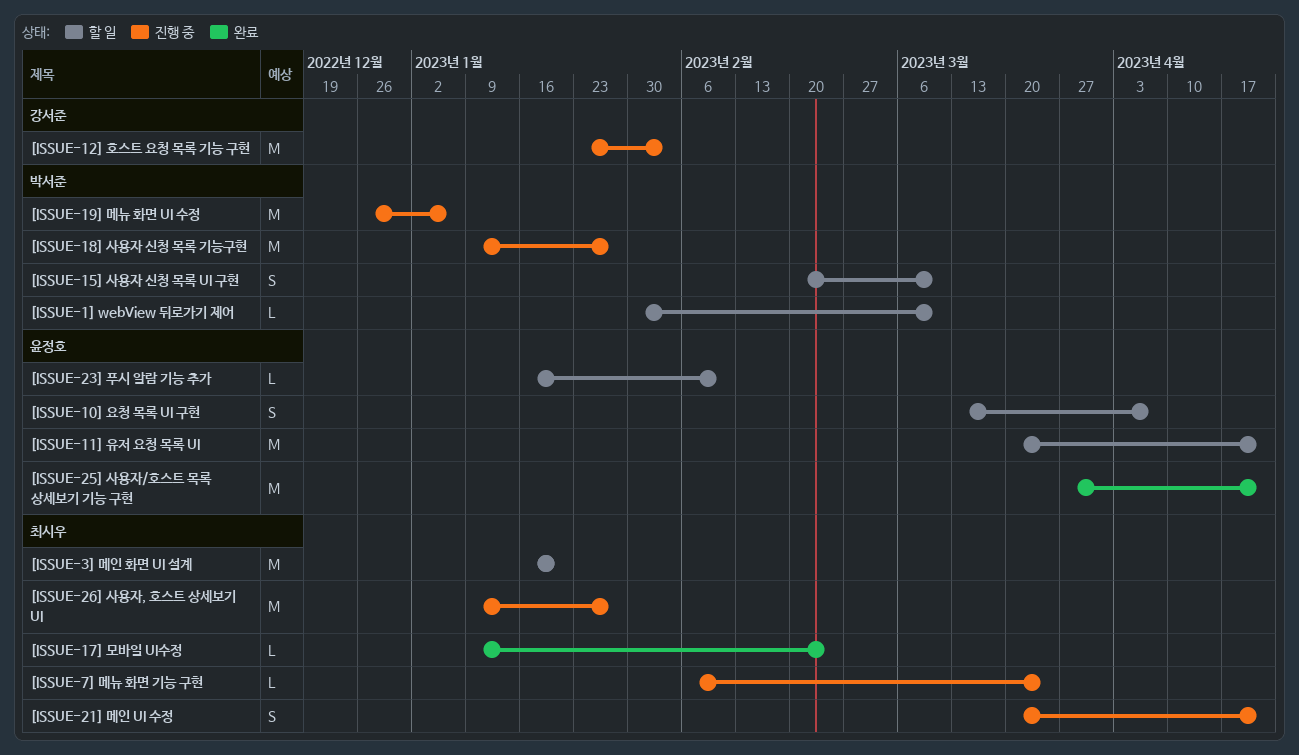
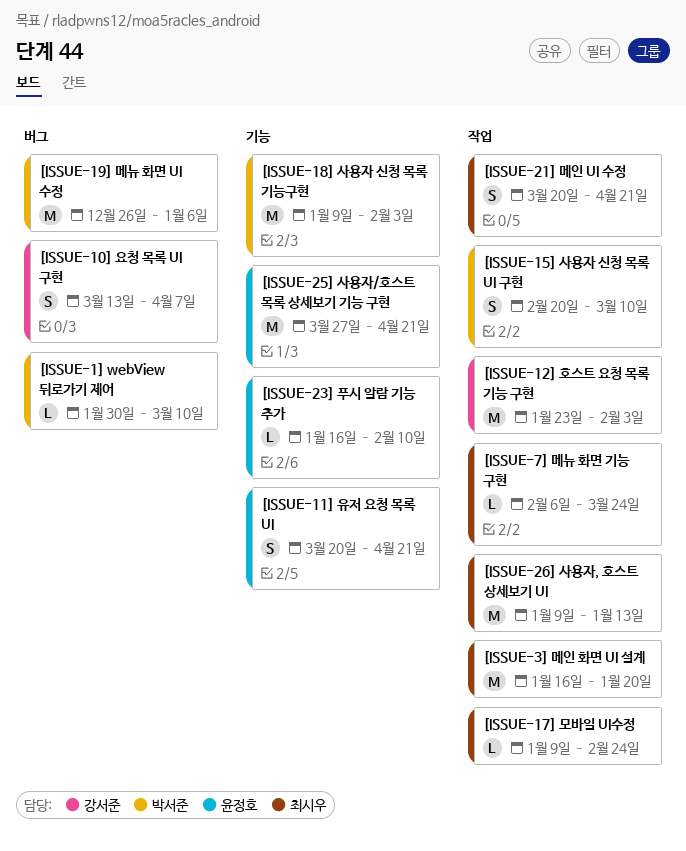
[ISSUE-10] 요청 목록 UI 구현, owner: 윤정호 -> 강서준
[ISSUE-11] 유저 요청 목록 UI, estimate: M -> S
[ISSUE-18] 사용자 신청 목록 기능구현, due: Jan 27 -> Feb 3
[ISSUE-26] 사용자, 호스트 상세보기 UI, due: Jan 27 -> Jan 13

